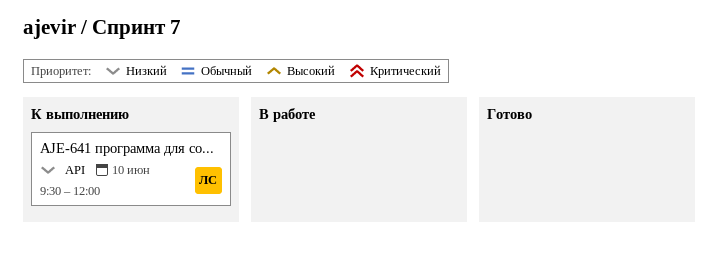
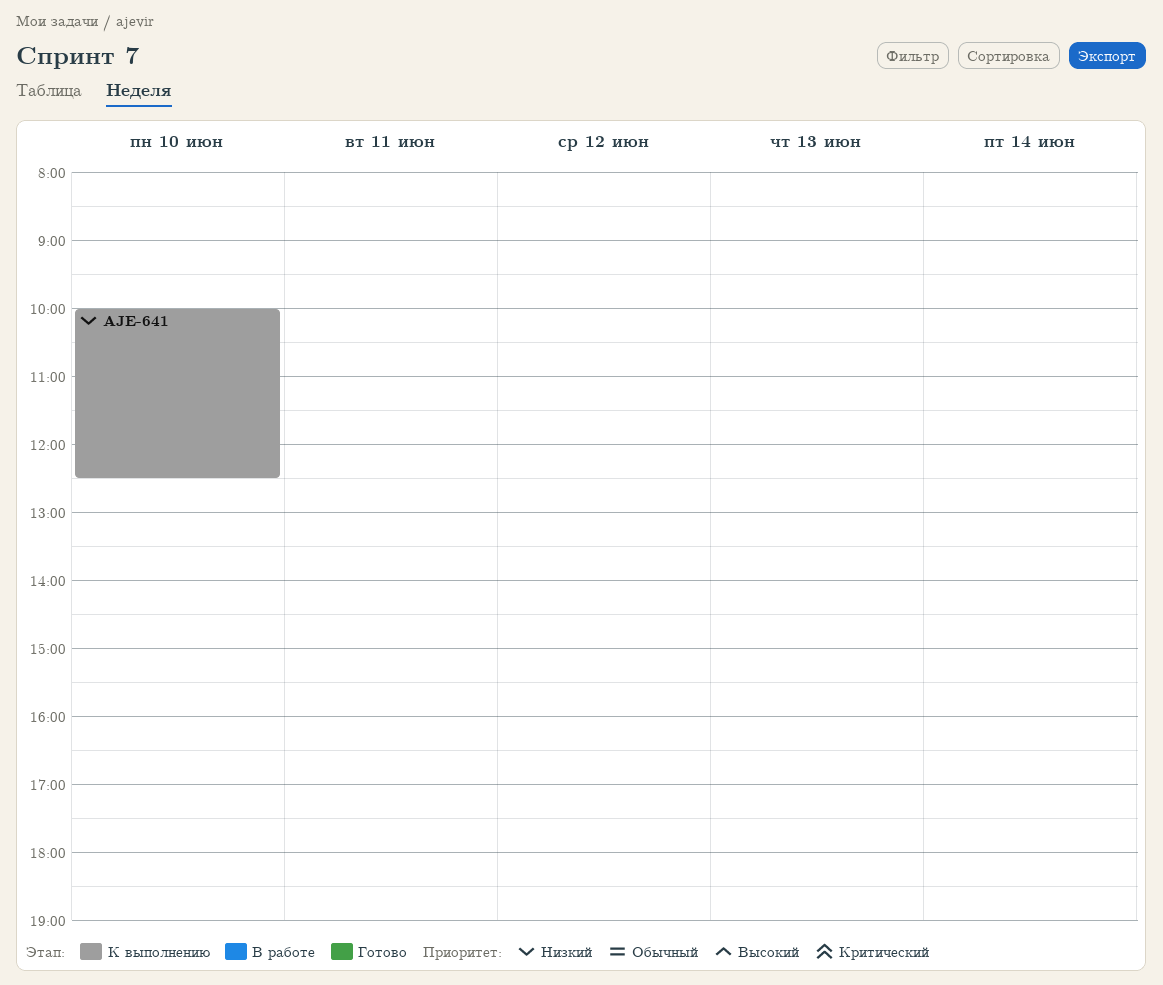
AJE-641, begins: 09:30 -> 10:00
AJE-641, ends: 12:00 -> 12:30

